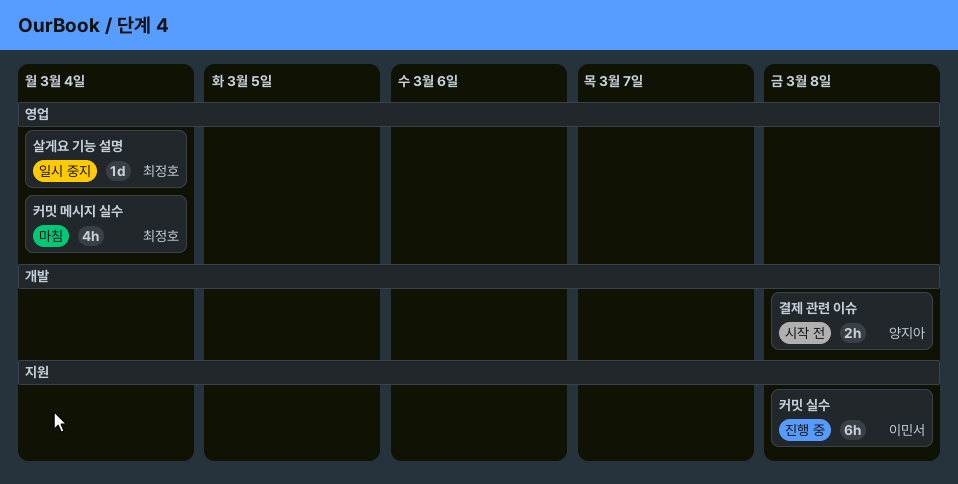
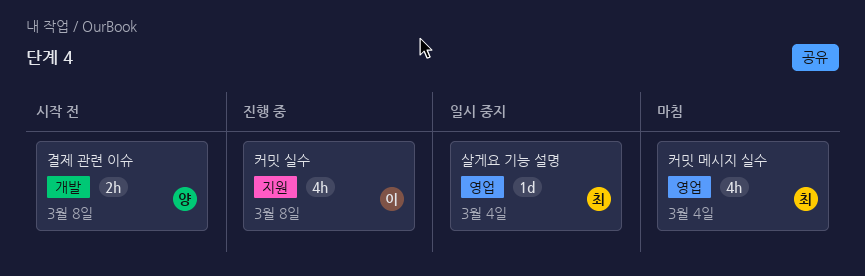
커밋 실수, estimate: 6h -> 4h

